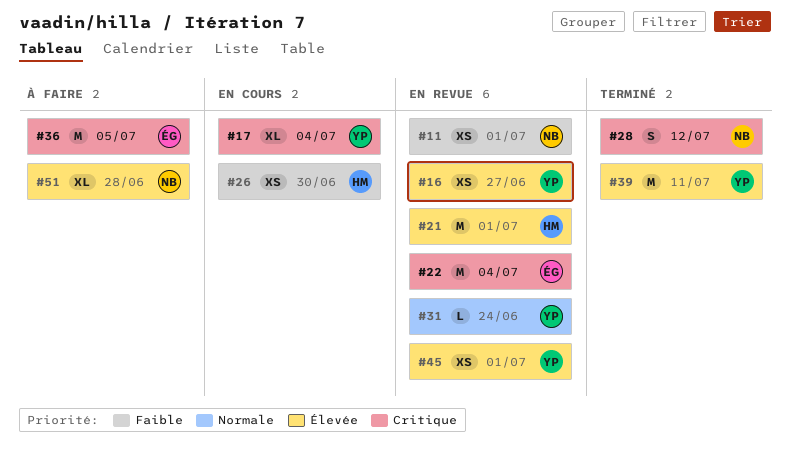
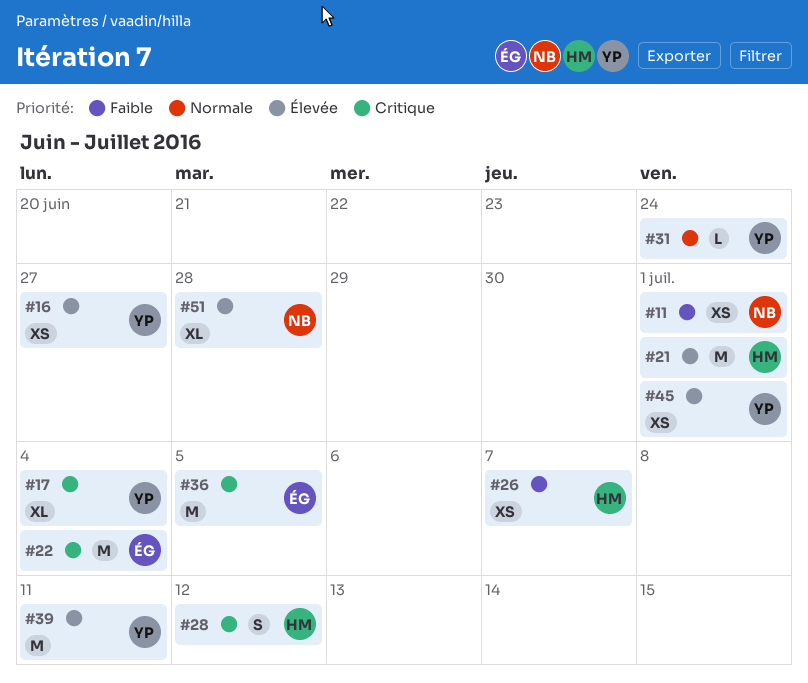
#26, due: Jun 30 -> Jul 7
#28, owner: NB -> HM

